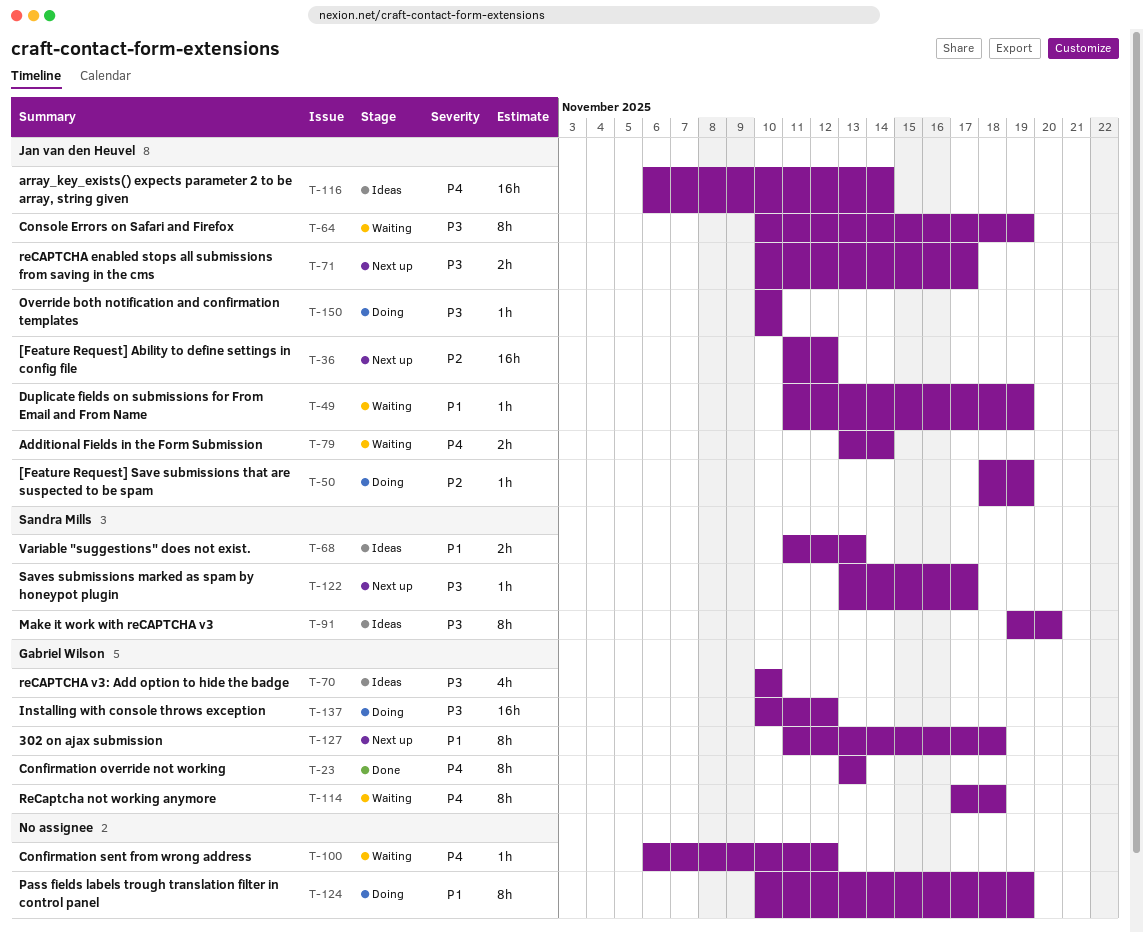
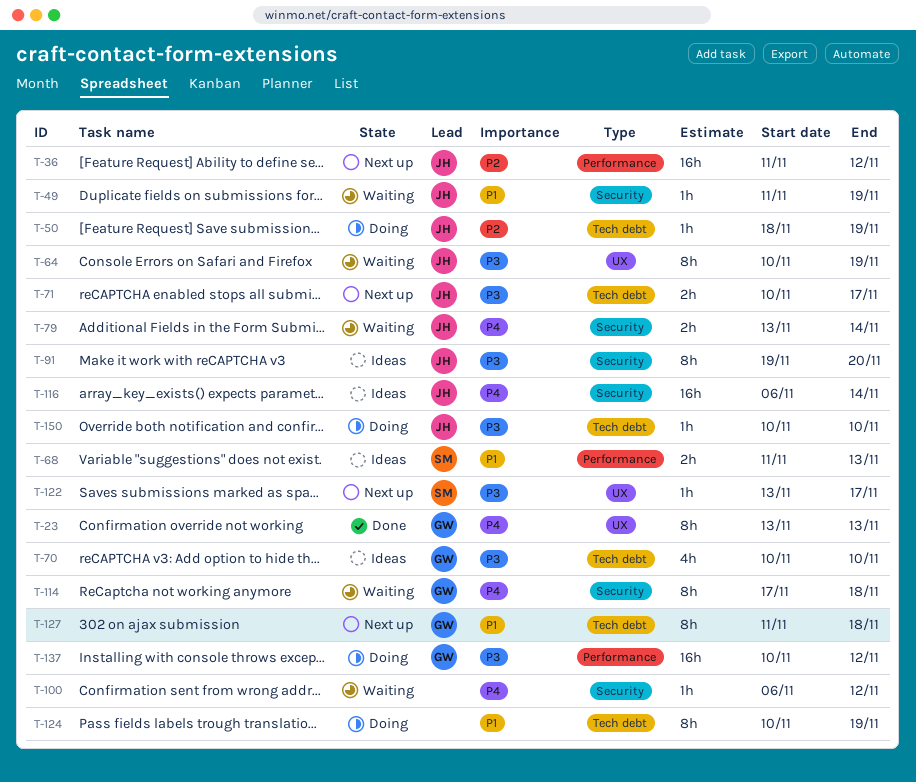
T-91, owner: Sandra Mills -> Jan van den Heuvel

